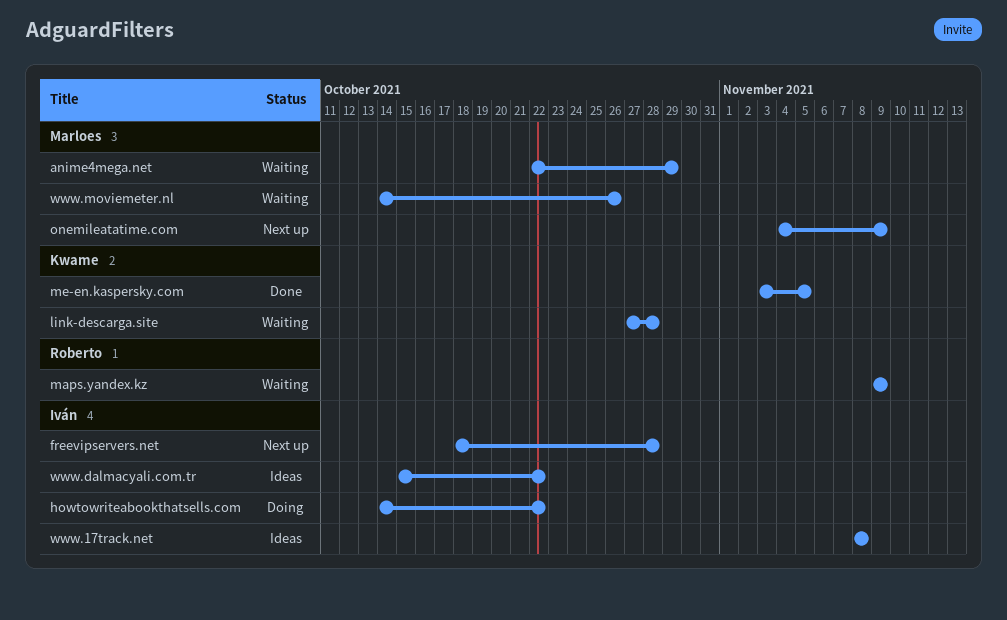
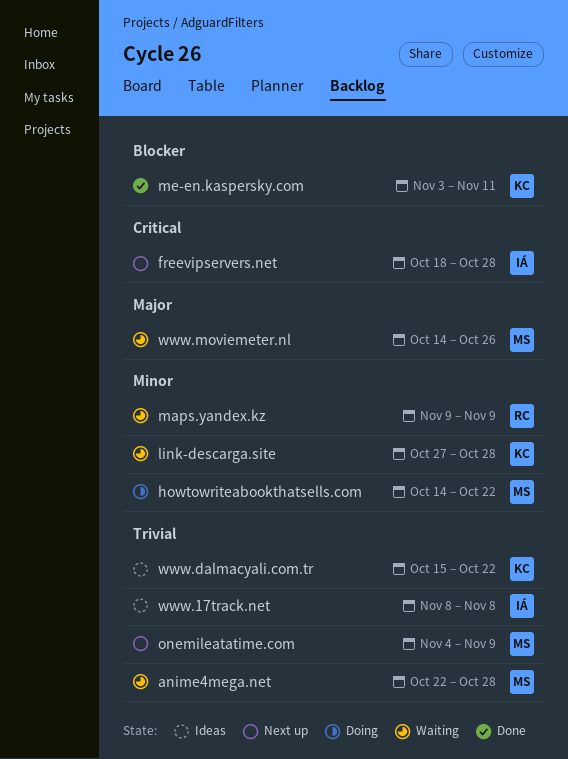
anime4mega.net, due: Oct 29 -> Oct 28
howtowriteabookthatsells.com, owner: Iván -> Marloes
me-en.kaspersky.com, due: Nov 5 -> Nov 11
www.dalmacyali.com.tr, owner: Iván -> Kwame

